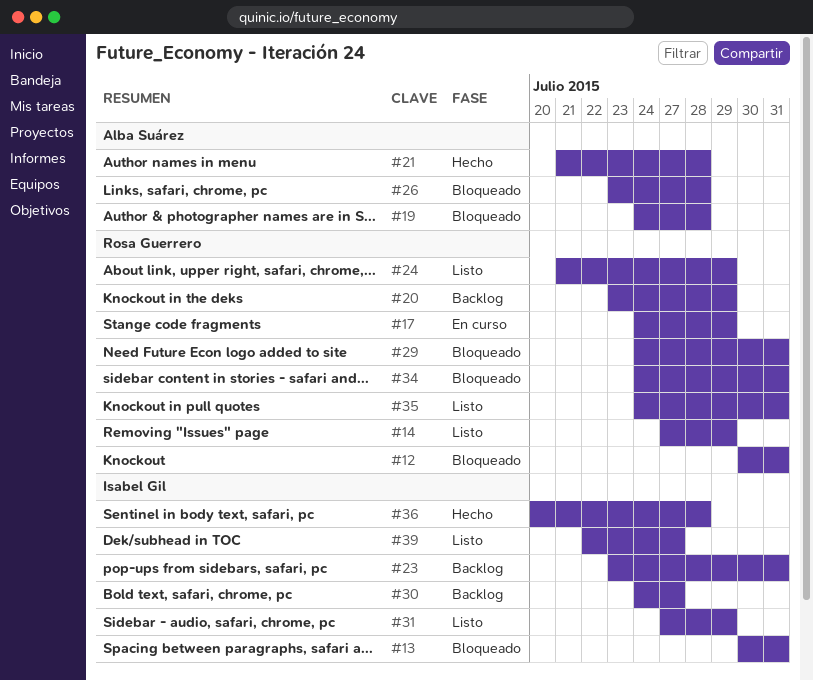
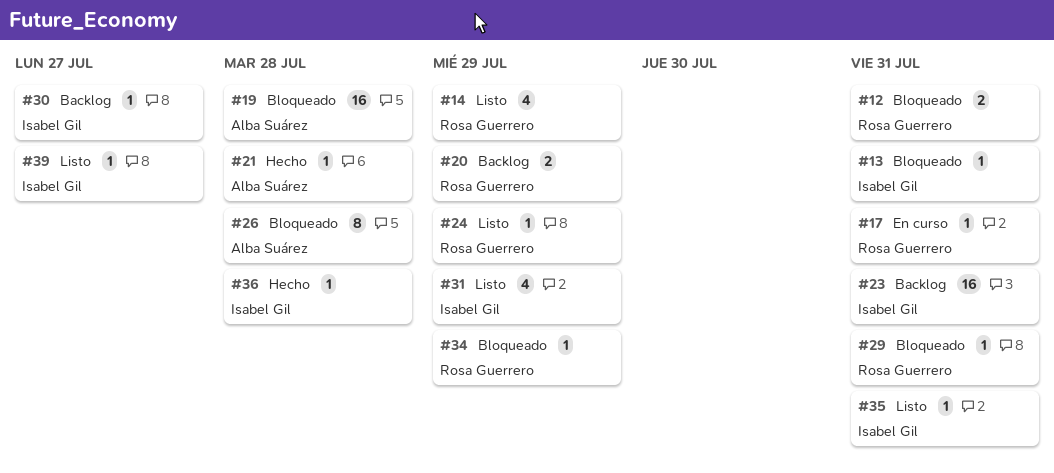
#17, due: Jul 29 -> Jul 31
#34, due: Jul 31 -> Jul 29
#35, owner: Rosa Guerrero -> Isabel Gil

